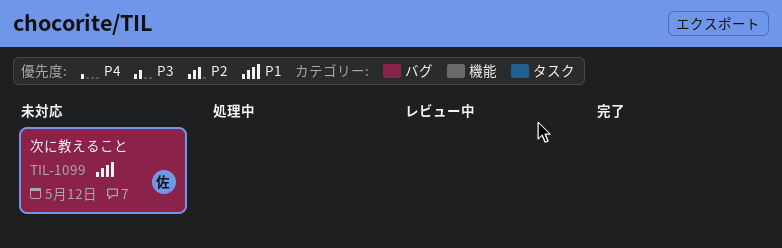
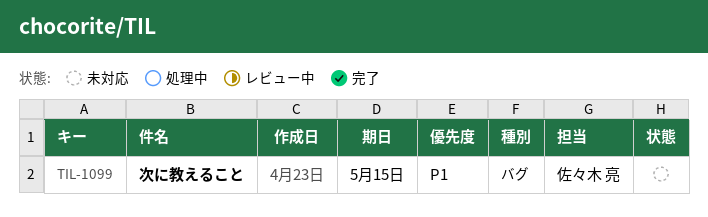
TIL-1099, due: May 12 -> May 15

